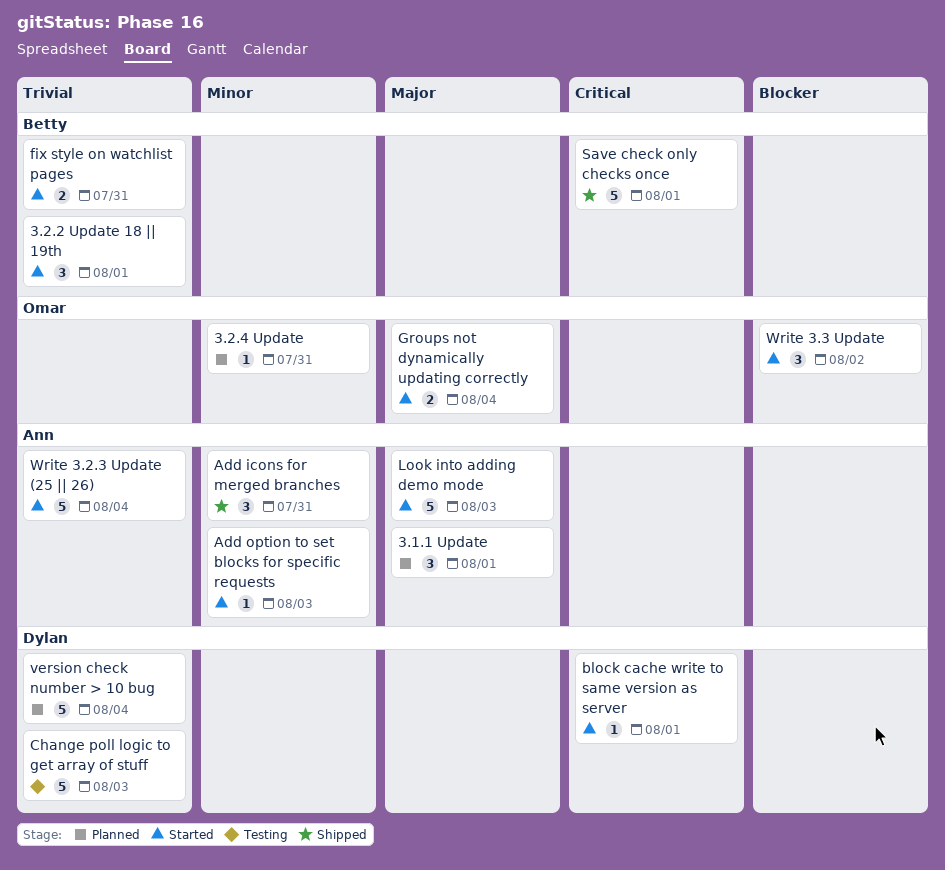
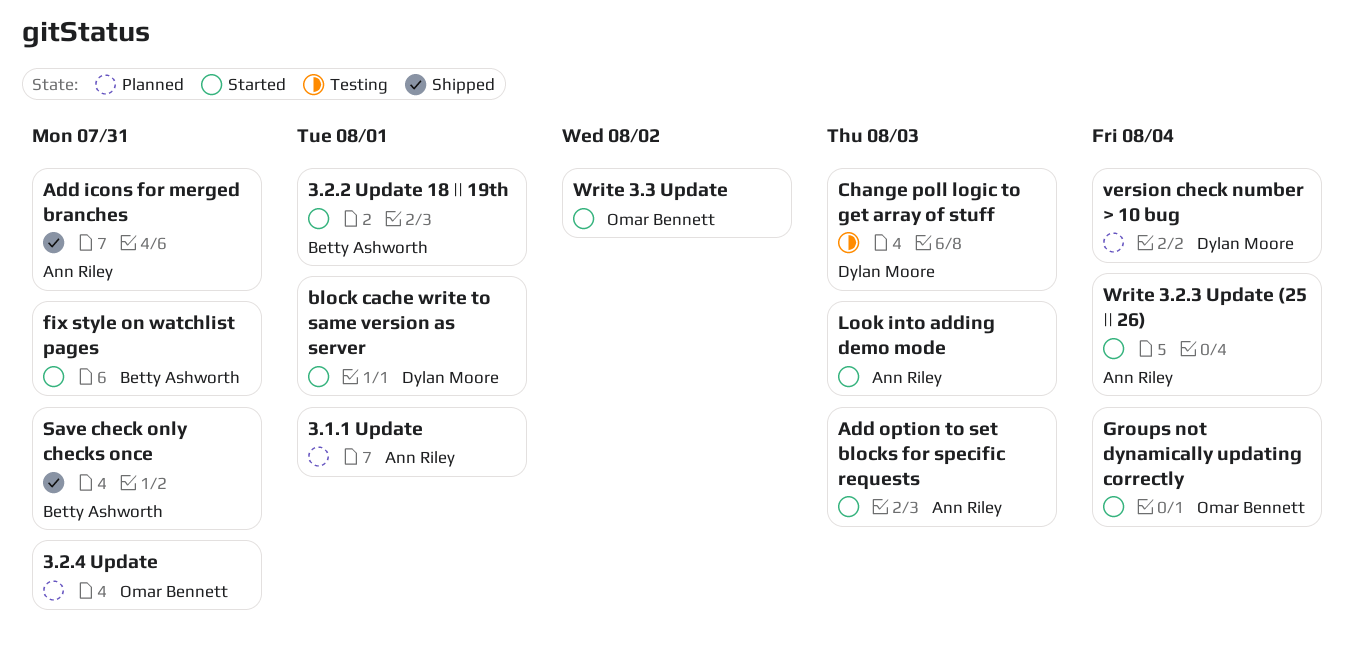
Save check only checks once, due: Aug 1 -> Jul 31

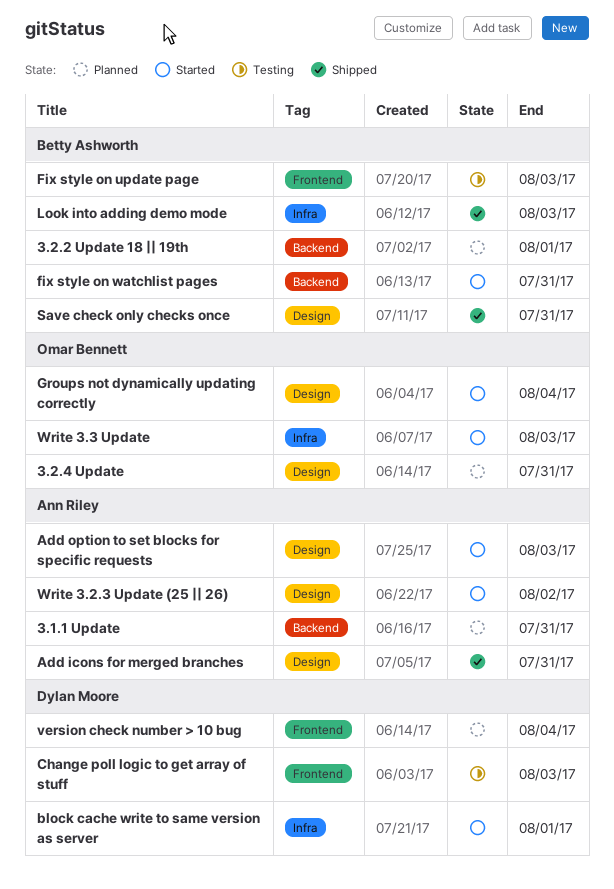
3.1.1 Update, due: Aug 1 -> Jul 31
3.2.2 Update 18 || 19th, status: Started -> Planned
Fix style on update page: none -> present
Look into adding demo mode, status: Started -> Shipped
Look into adding demo mode, owner: Ann Riley -> Betty Ashworth
Write 3.2.3 Update (25 || 26), due: Aug 4 -> Aug 2
Write 3.3 Update, due: Aug 2 -> Aug 3

